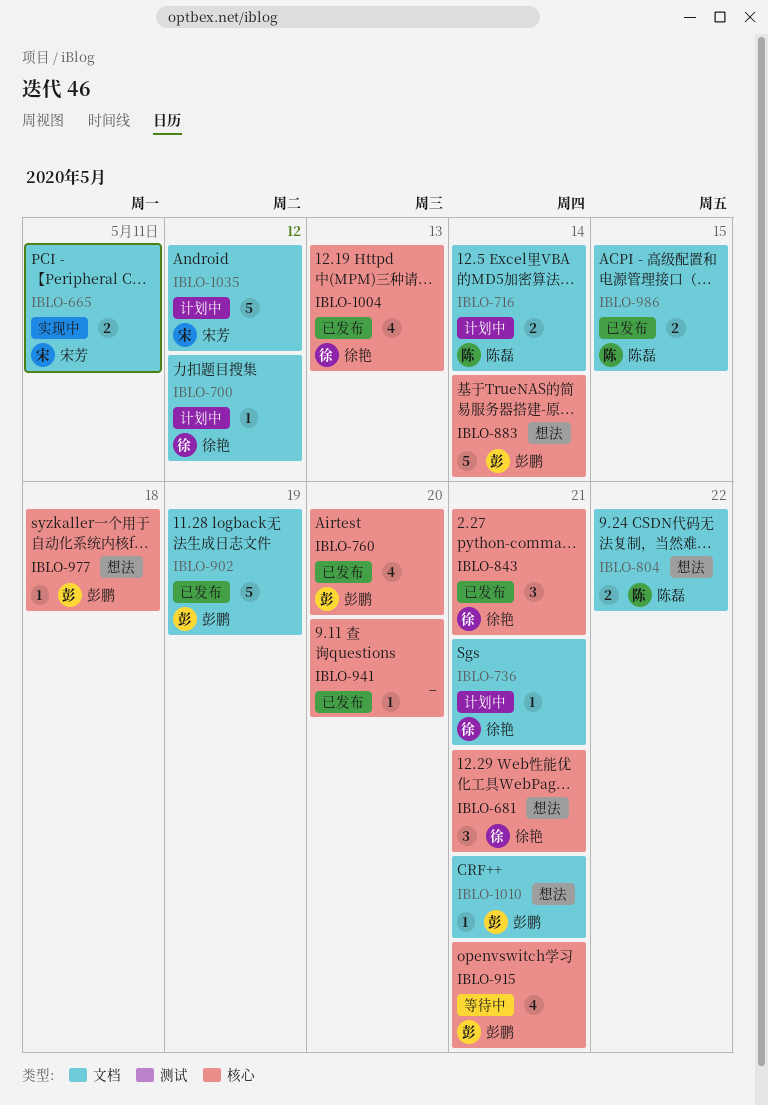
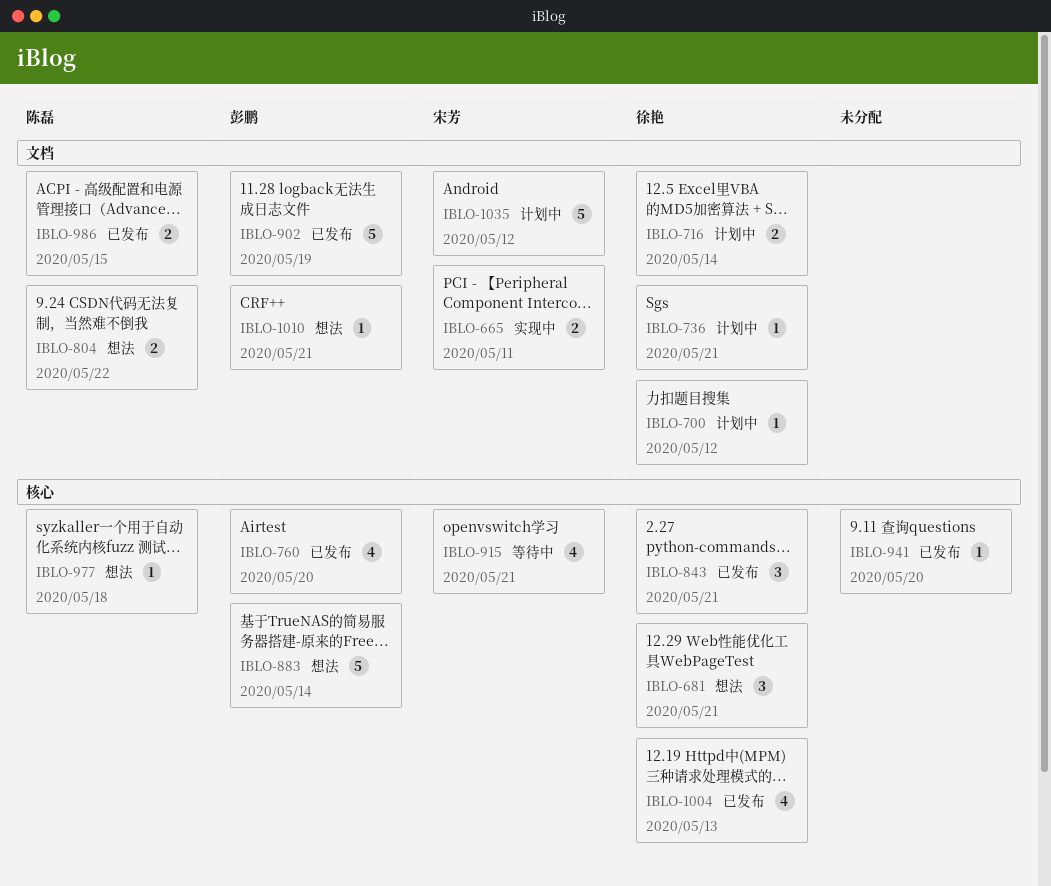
IBLO-716, owner: 陈磊 -> 徐艳
IBLO-915, owner: 彭鹏 -> 宋芳
IBLO-977, owner: 彭鹏 -> 陈磊

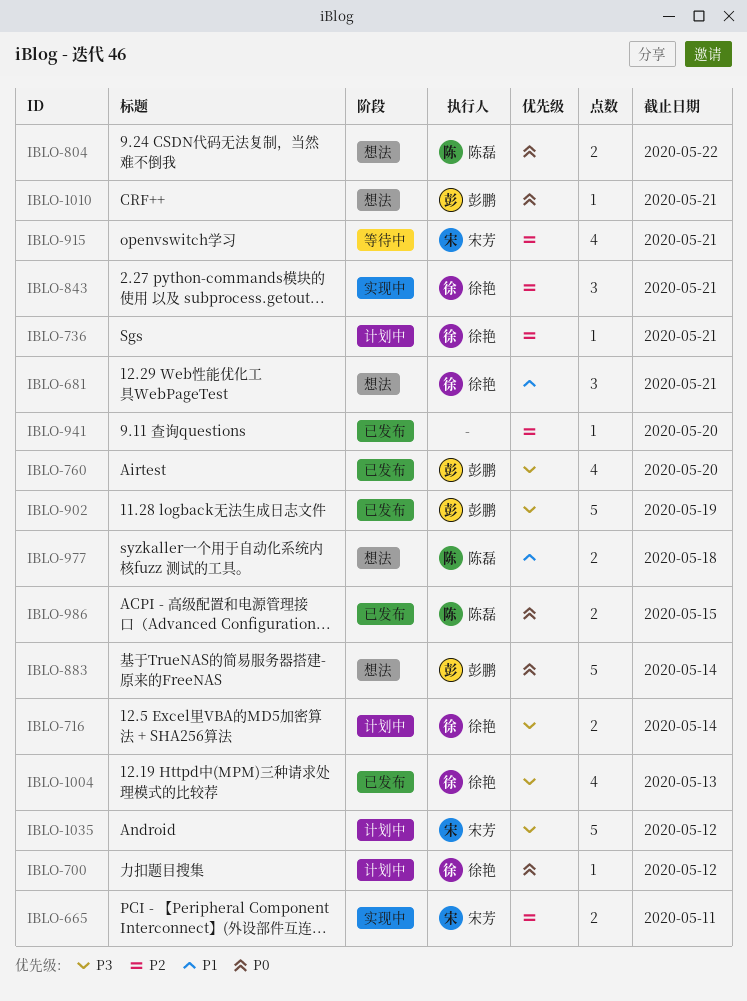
IBLO-843, status: 已发布 -> 实现中
IBLO-977, estimate: 1 -> 2

